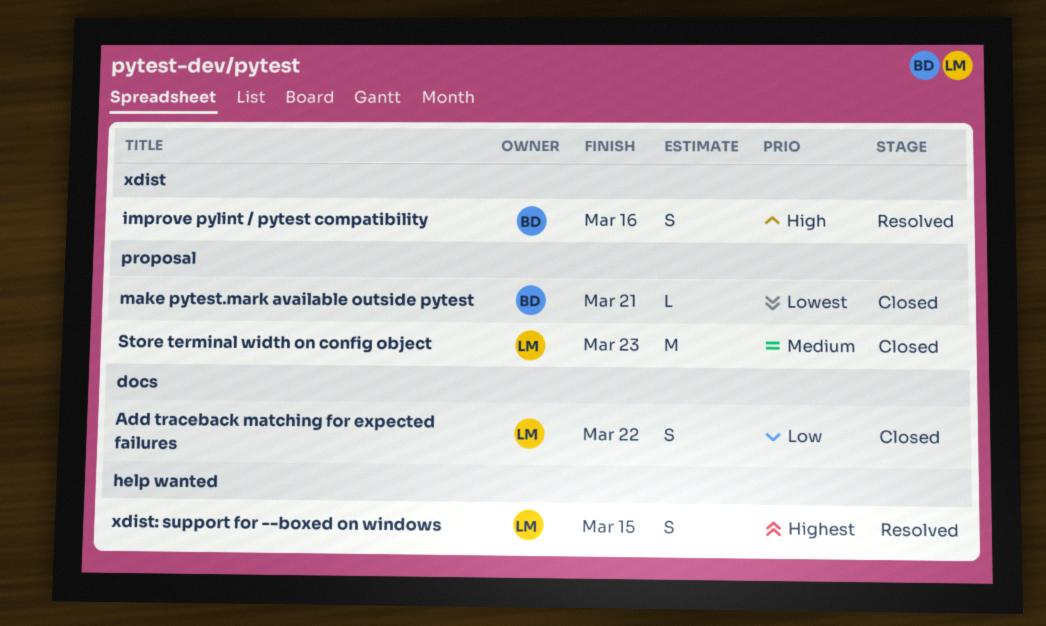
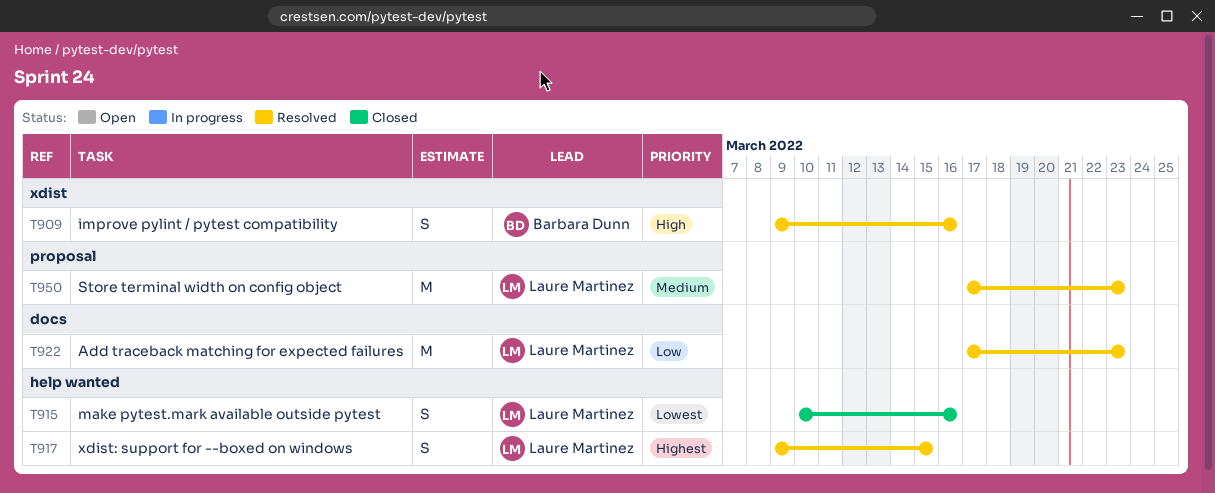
Add traceback matching for expected failures, status: Closed -> Resolved
Add traceback matching for expected failures, estimate: S -> M
Add traceback matching for expected failures, due: Mar 22 -> Mar 23
make pytest.mark available outside pytest, owner: Barbara Dunn -> Laure Martinez
make pytest.mark available outside pytest, label: proposal -> help wanted
make pytest.mark available outside pytest, estimate: L -> S
make pytest.mark available outside pytest, due: Mar 21 -> Mar 16
Store terminal width on config object, status: Closed -> Resolved

